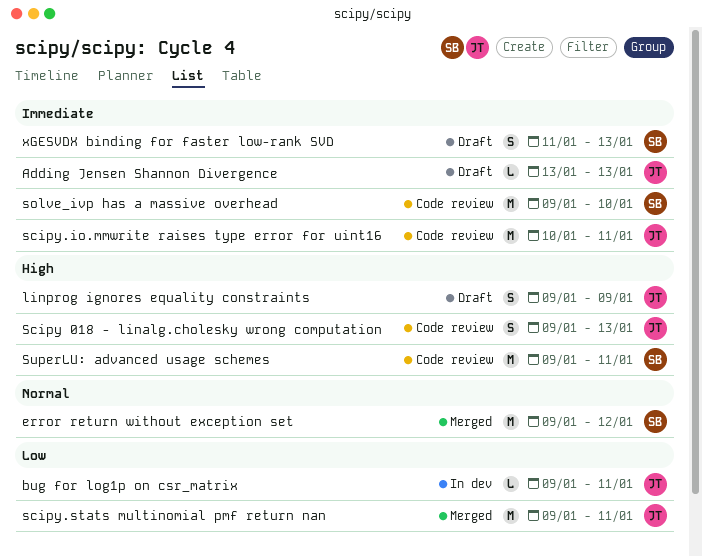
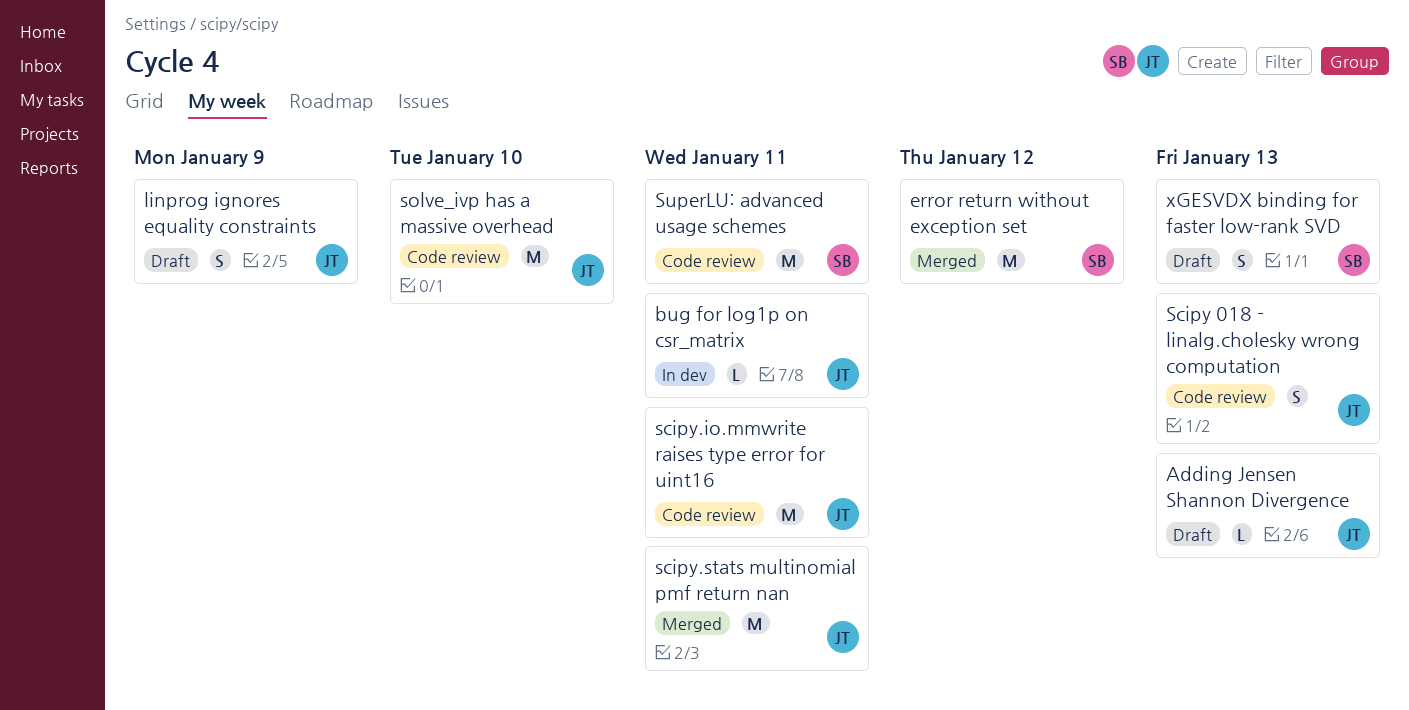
solve_ivp has a massive overhead, owner: SB -> JT

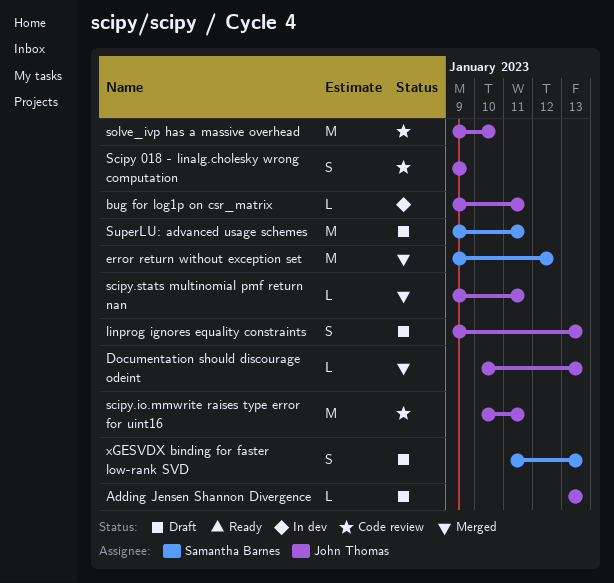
Documentation should discourage odeint: none -> present
linprog ignores equality constraints, due: Jan 9 -> Jan 13
Scipy 018 - linalg.cholesky wrong computation, due: Jan 13 -> Jan 9
scipy.stats multinomial pmf return nan, estimate: M -> L
SuperLU: advanced usage schemes, status: Code review -> Draft

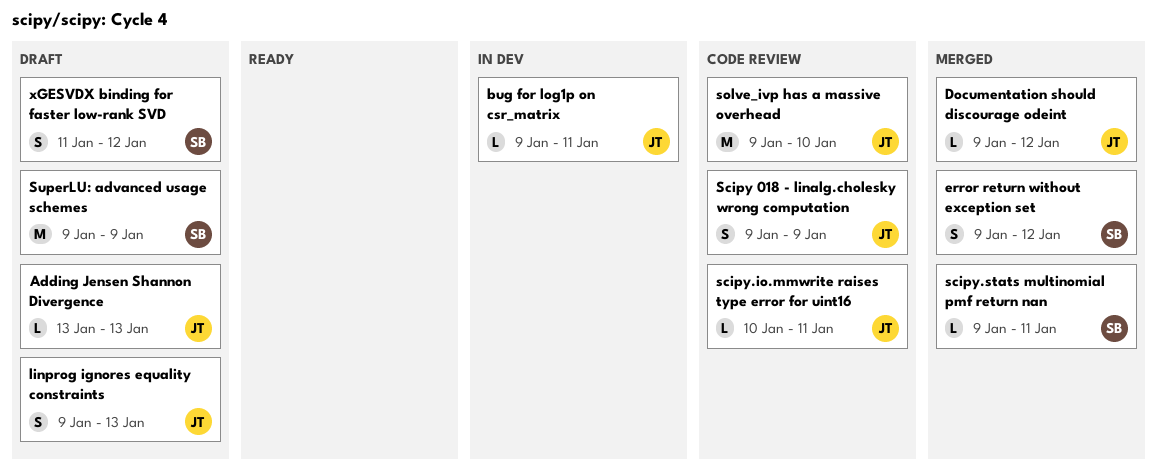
Documentation should discourage odeint, start: Jan 10 -> Jan 9
Documentation should discourage odeint, due: Jan 13 -> Jan 12
error return without exception set, estimate: M -> S
scipy.io.mmwrite raises type error for uint16, estimate: M -> L
scipy.stats multinomial pmf return nan, owner: John Thomas -> Samantha Barnes
SuperLU: advanced usage schemes, due: Jan 11 -> Jan 9
xGESVDX binding for faster low-rank SVD, due: Jan 13 -> Jan 12

